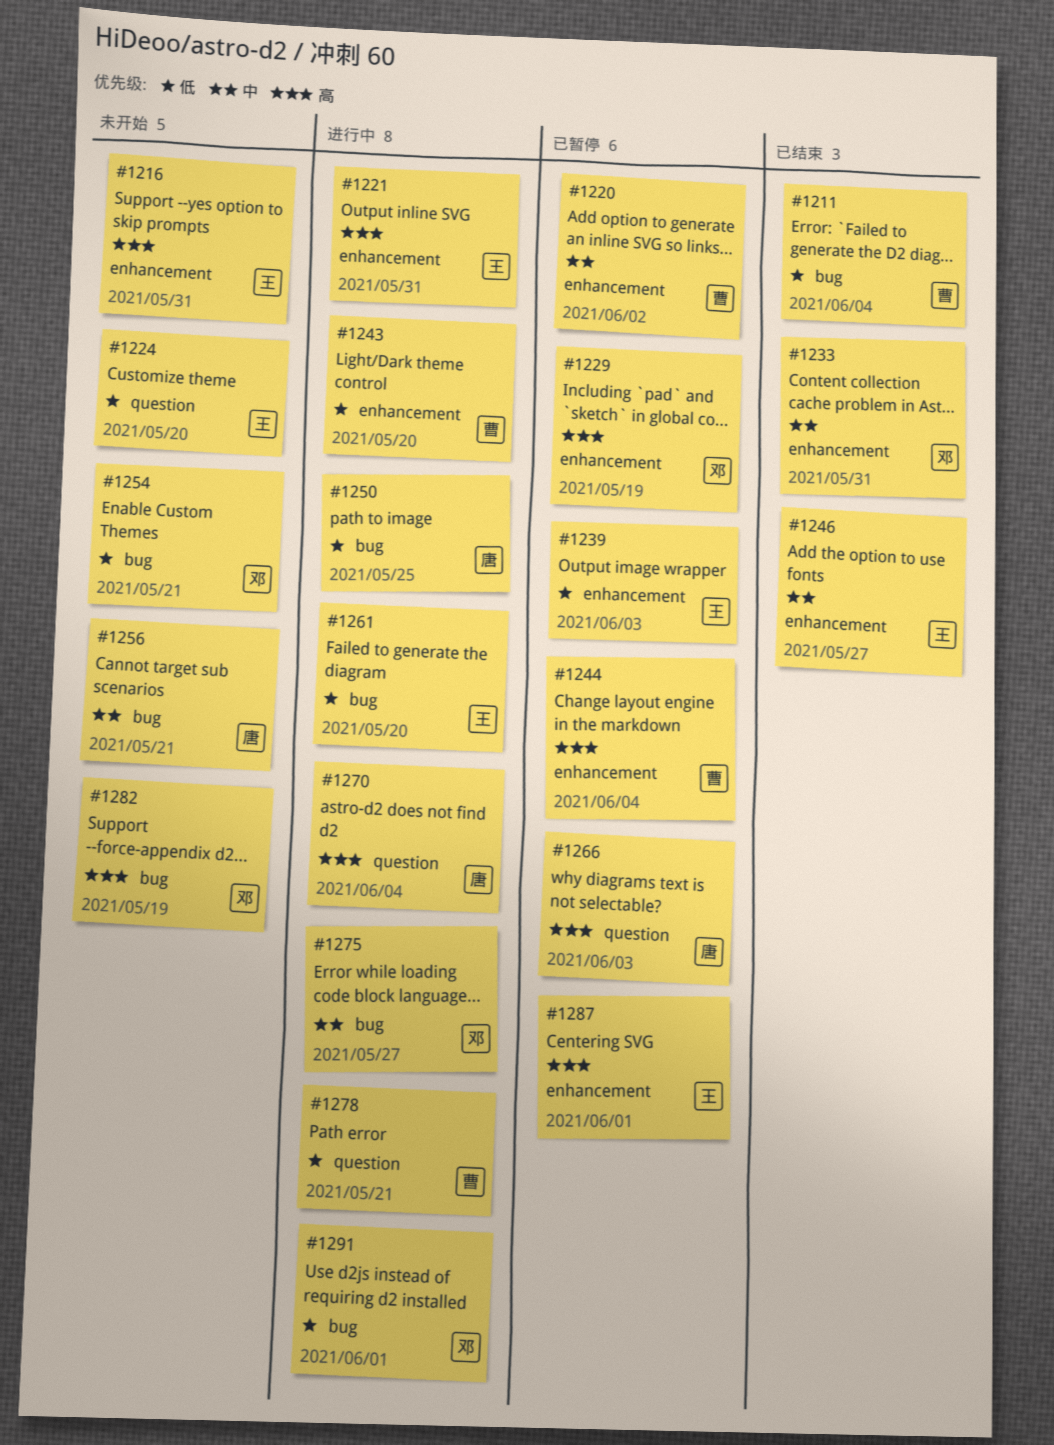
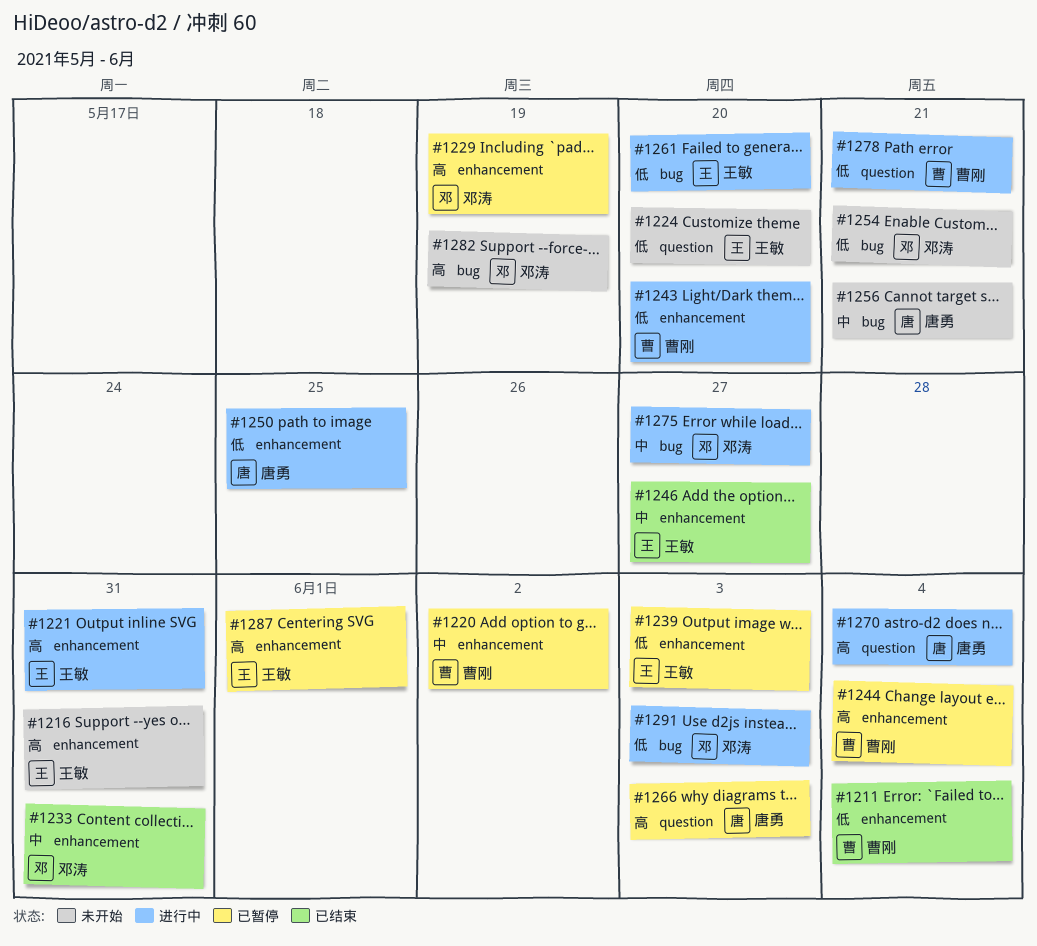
#1211, label: bug -> enhancement
#1250, label: bug -> enhancement
#1291, due: Jun 1 -> Jun 3

